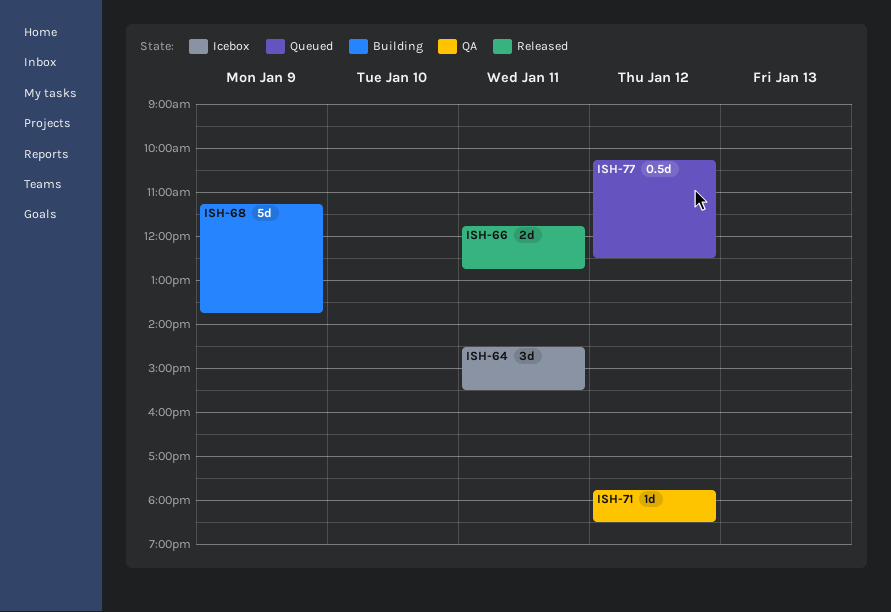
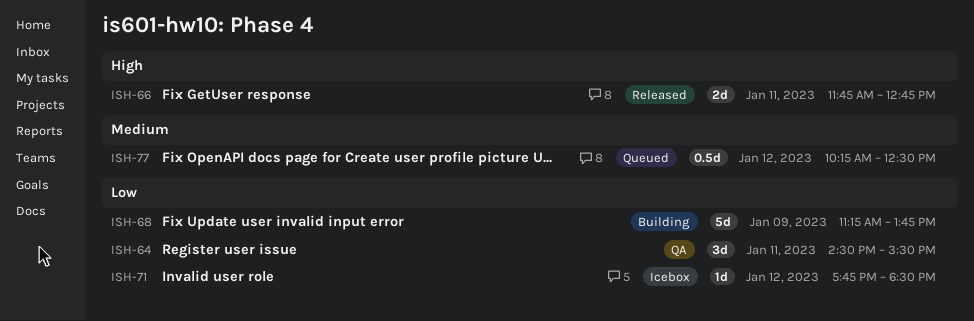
ISH-64, status: Icebox -> QA
ISH-71, status: QA -> Icebox

